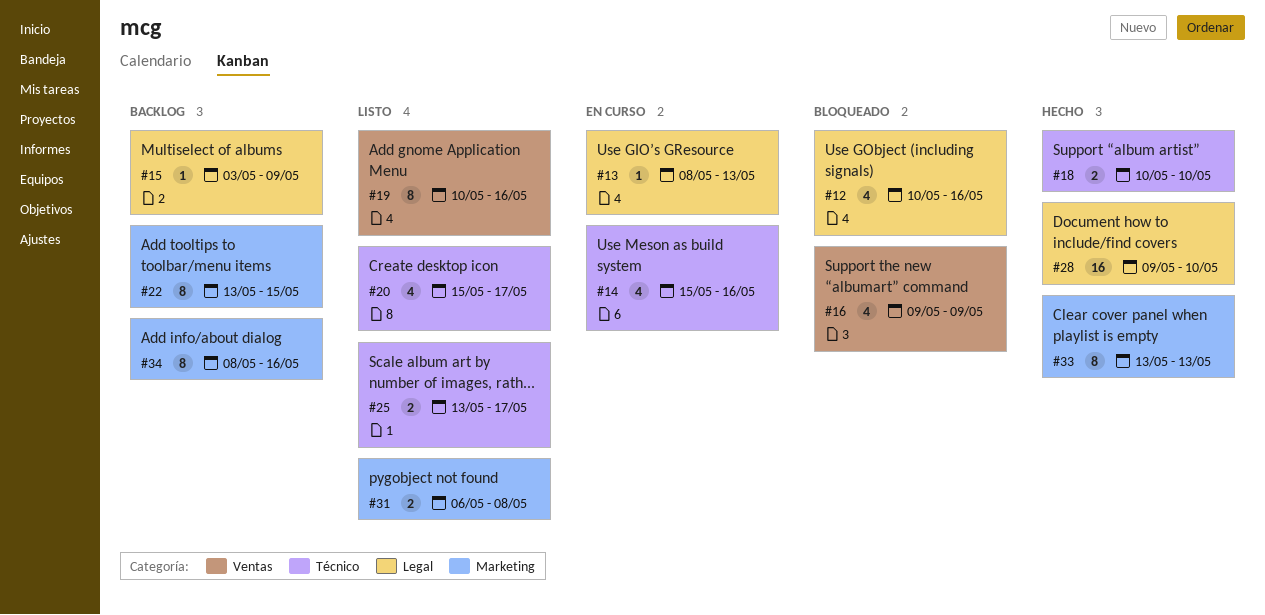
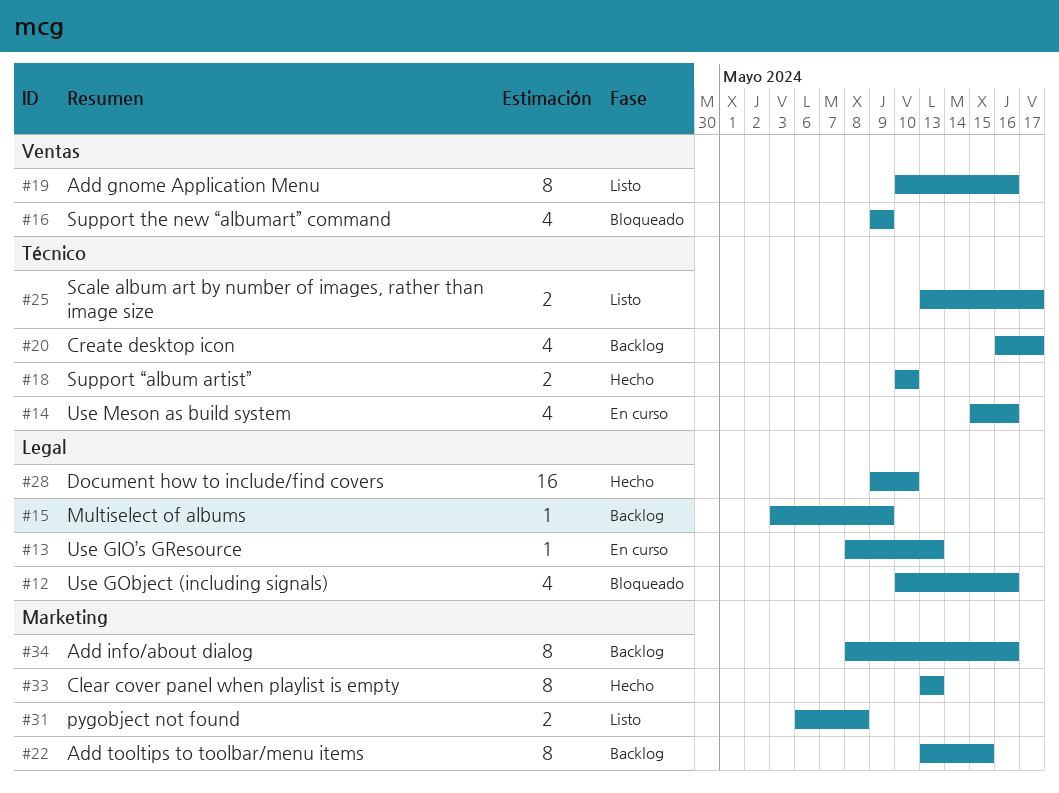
#20, status: Listo -> Backlog
#20, start: May 15 -> May 16

